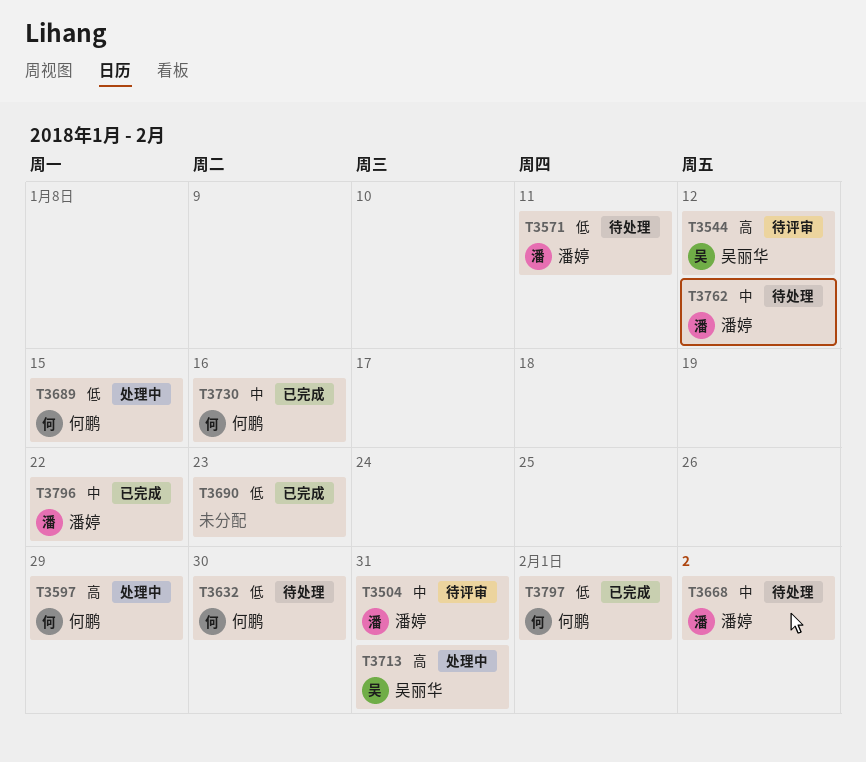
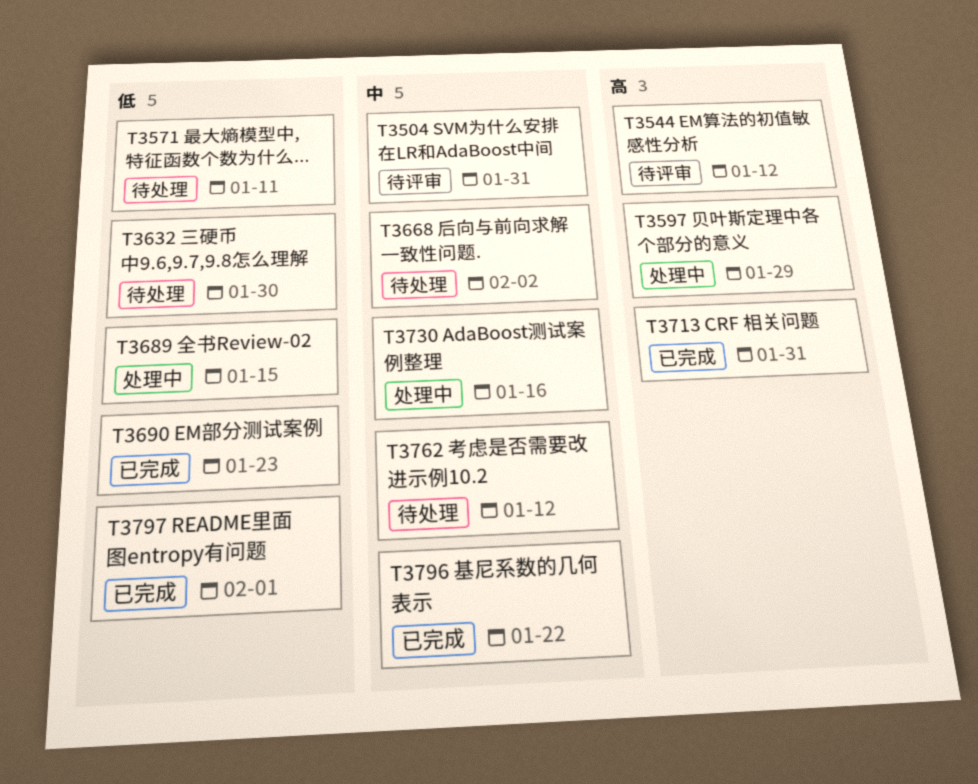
T3713, status: 处理中 -> 已完成
T3730, status: 已完成 -> 处理中

